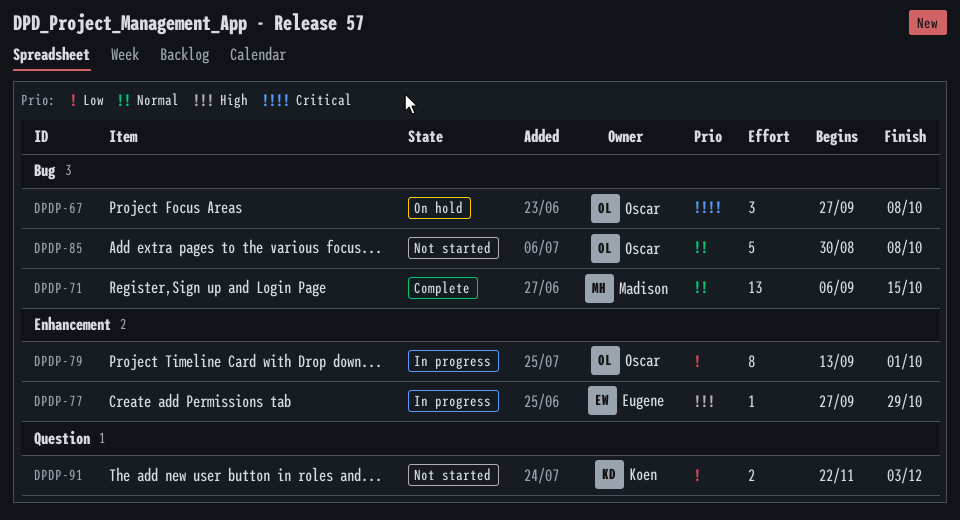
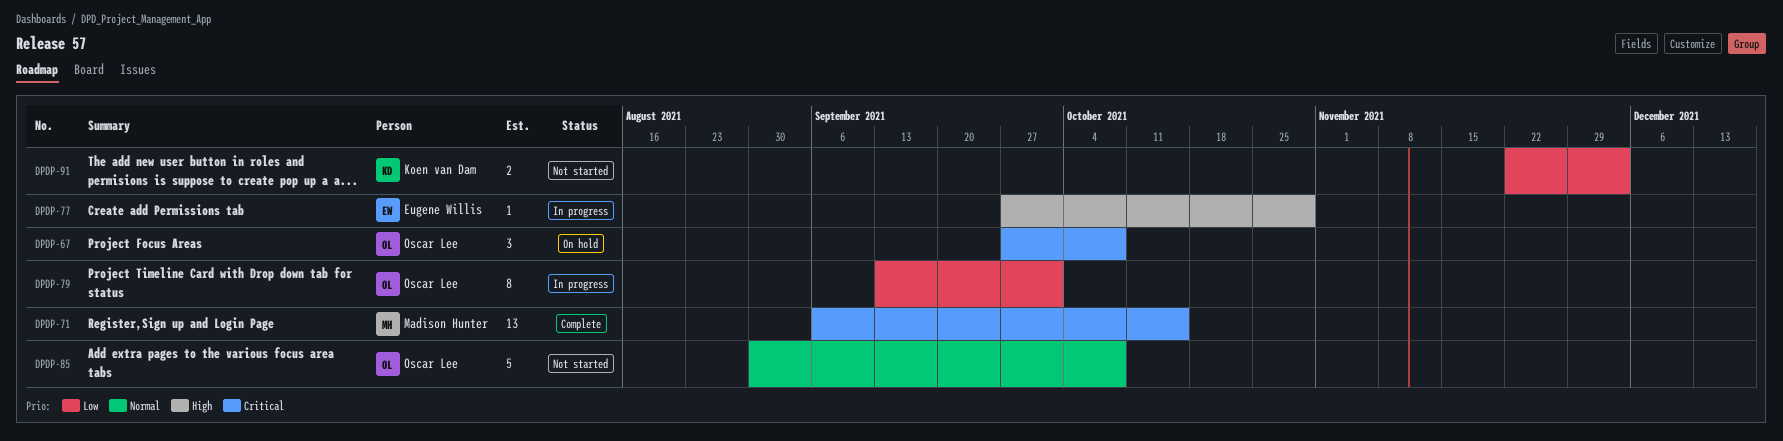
DPDP-71, priority: Normal -> Critical

